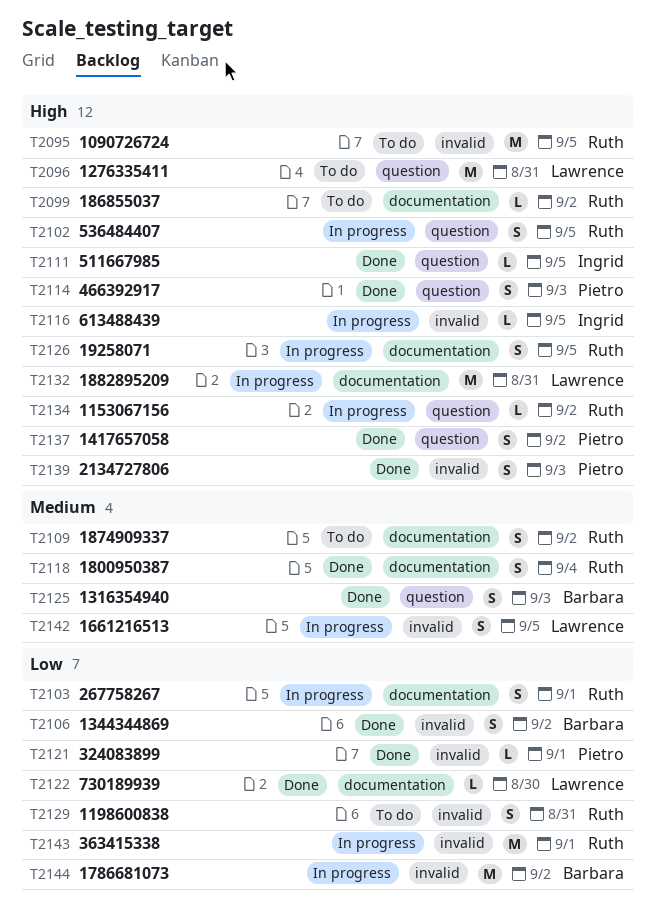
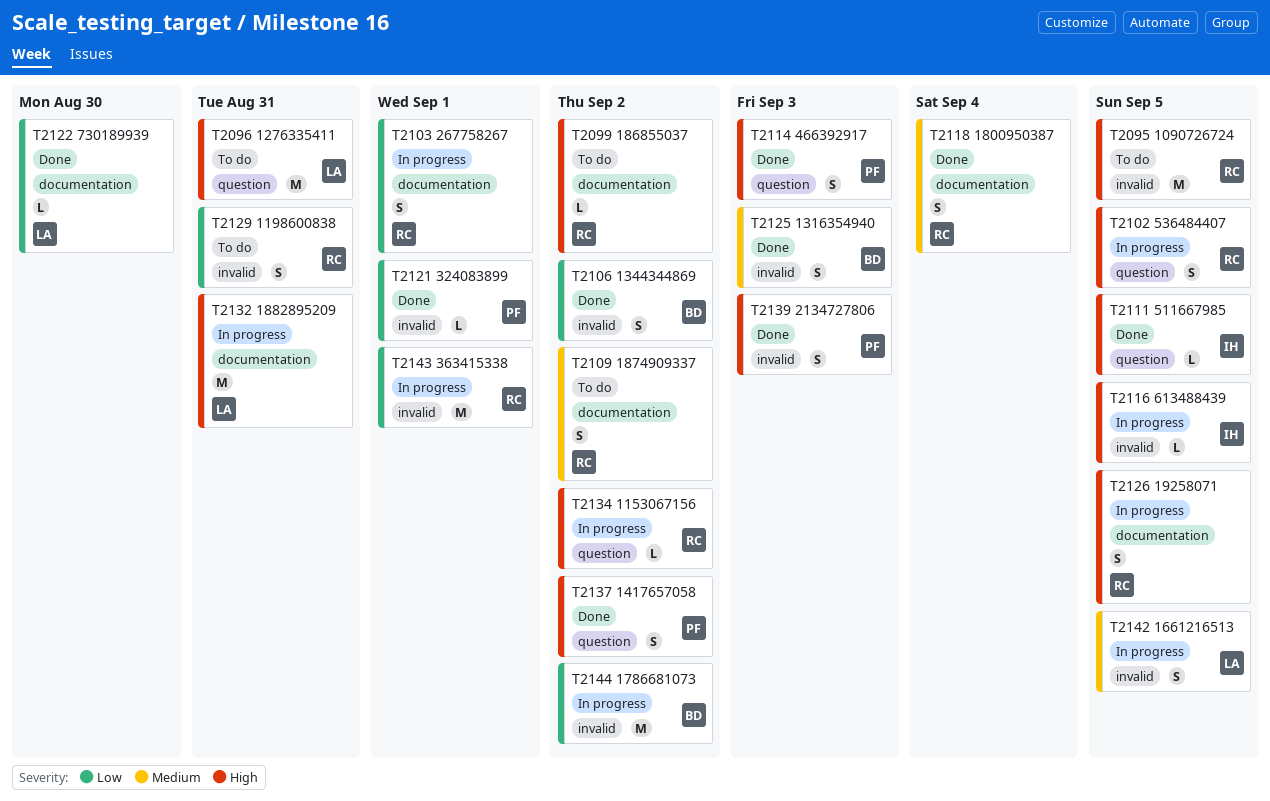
T2125, label: question -> invalid

